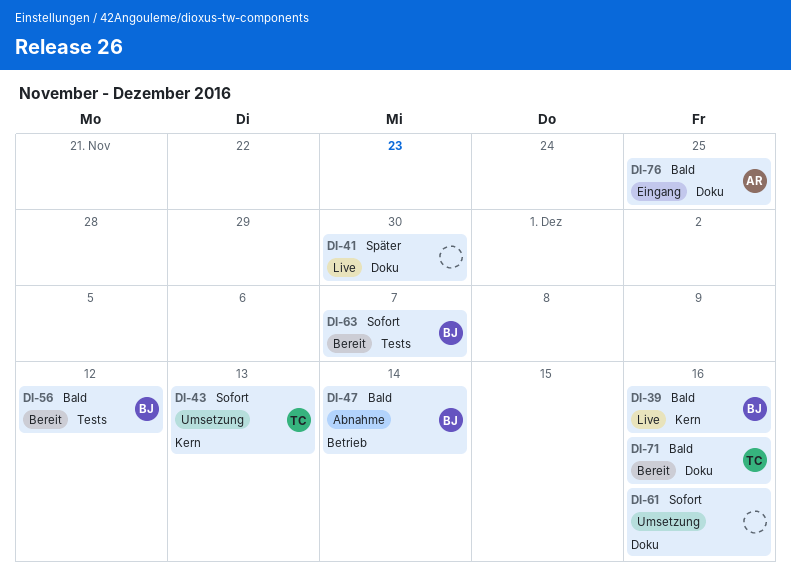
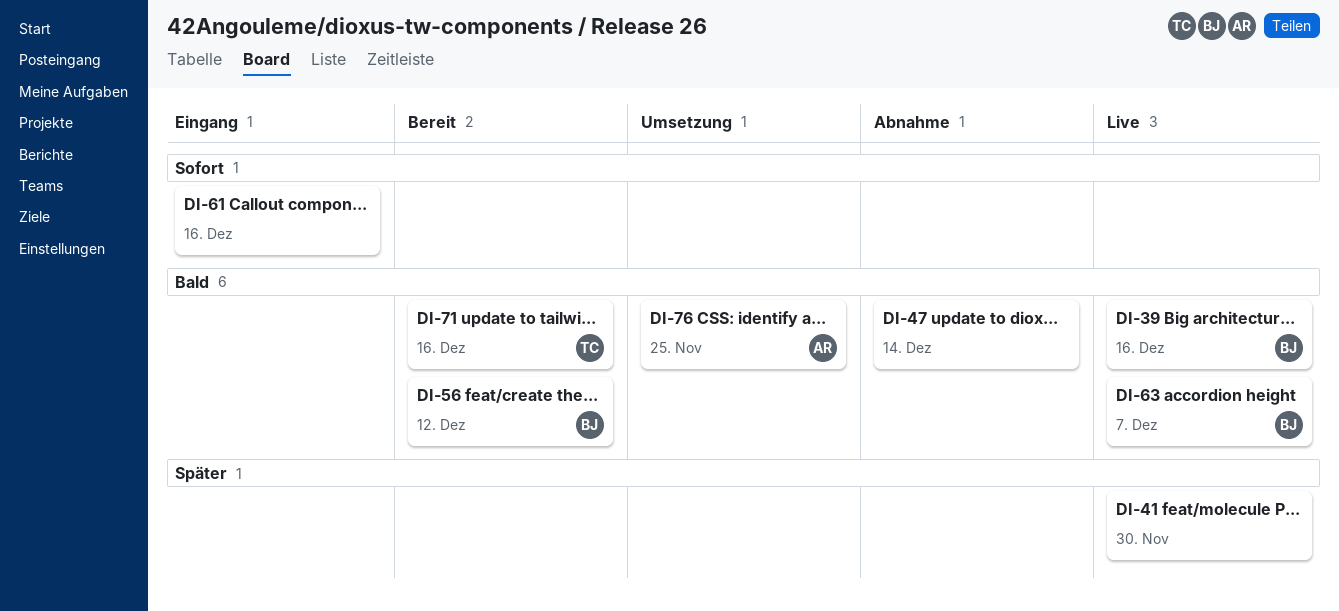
DI-43: present -> none
DI-47, owner: BJ -> none
DI-61, status: Umsetzung -> Eingang
DI-63, status: Bereit -> Live
DI-63, priority: Sofort -> Bald
DI-76, status: Eingang -> Umsetzung

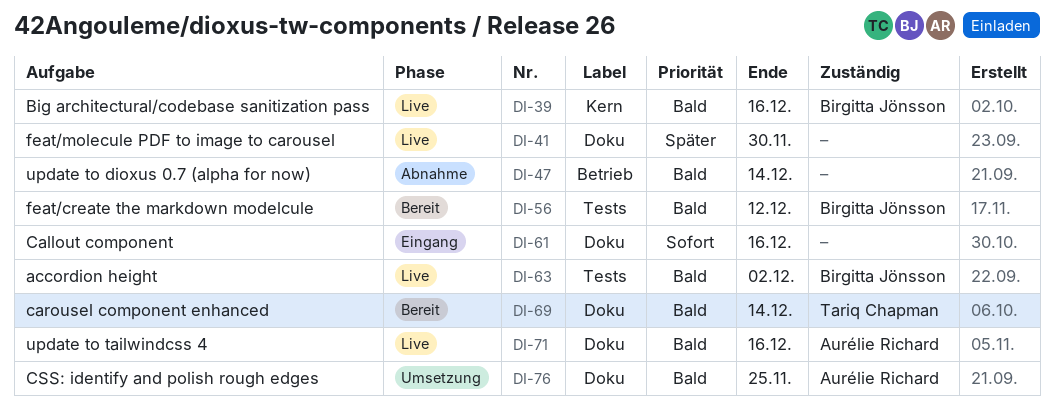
DI-63, due: Dec 7 -> Dec 2
DI-69: none -> present
DI-71, status: Bereit -> Live
DI-71, owner: Tariq Chapman -> Aurélie Richard

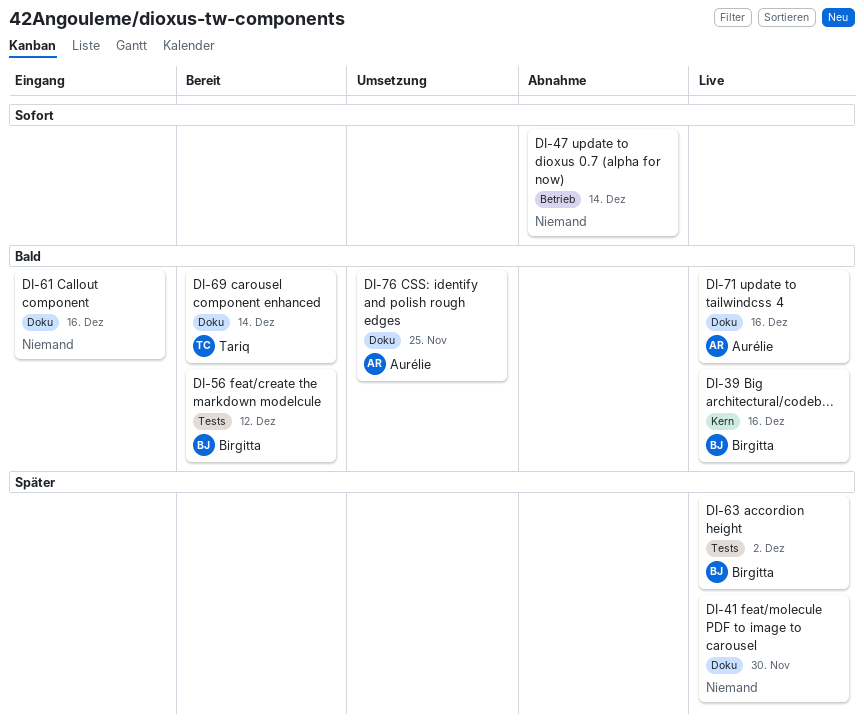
DI-47, priority: Bald -> Sofort
DI-61, priority: Sofort -> Bald
DI-63, priority: Bald -> Später

